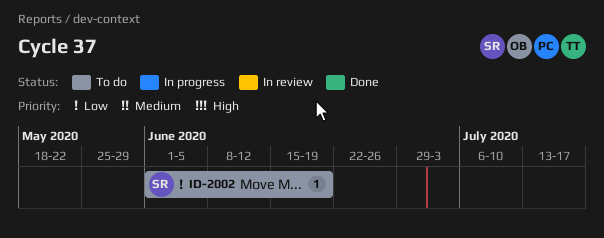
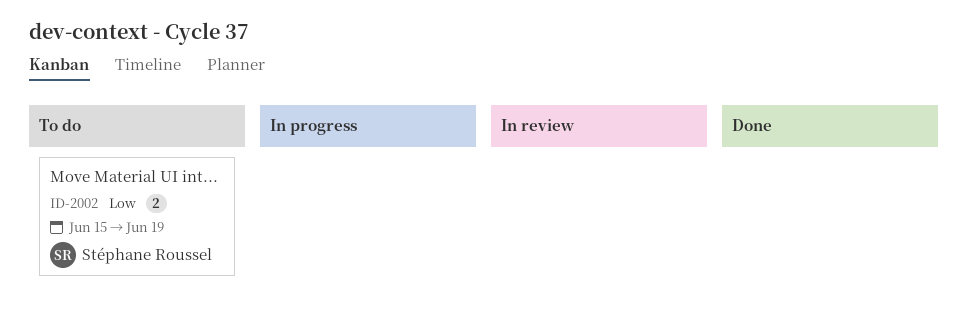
ID-2002, estimate: 1 -> 2
ID-2002, start: Jun 1 -> Jun 15

